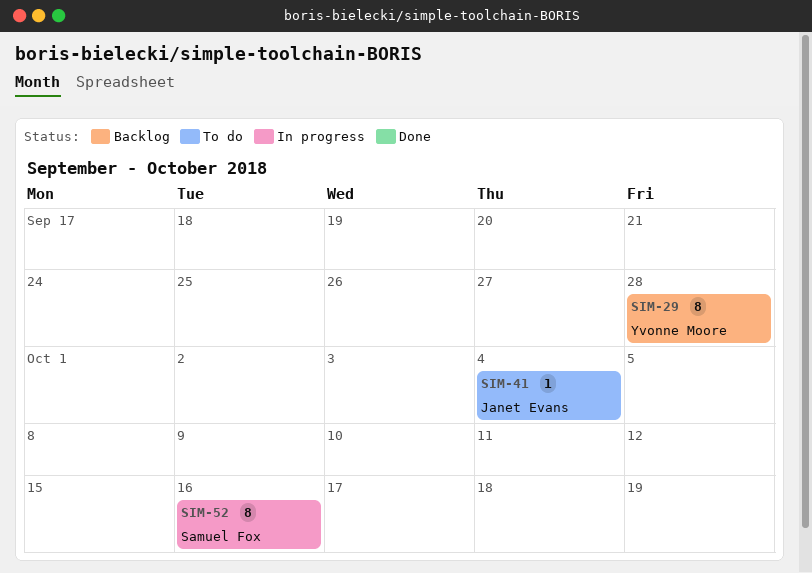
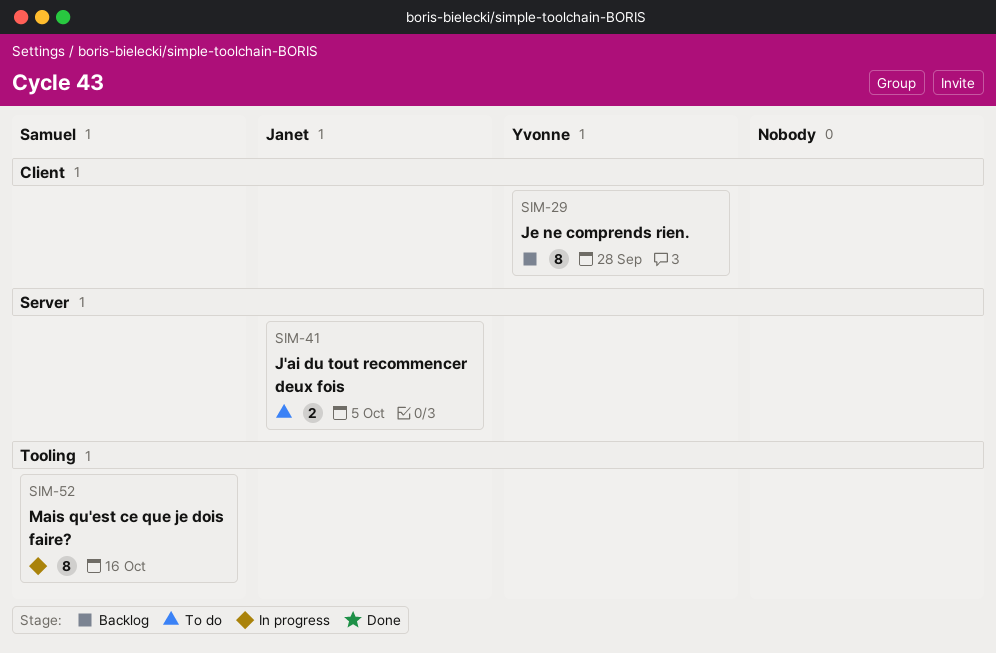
SIM-41, estimate: 1 -> 2
SIM-41, due: Oct 4 -> Oct 5

